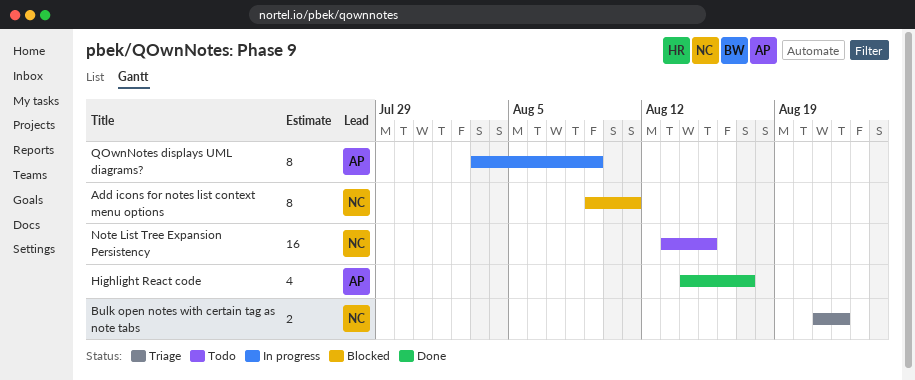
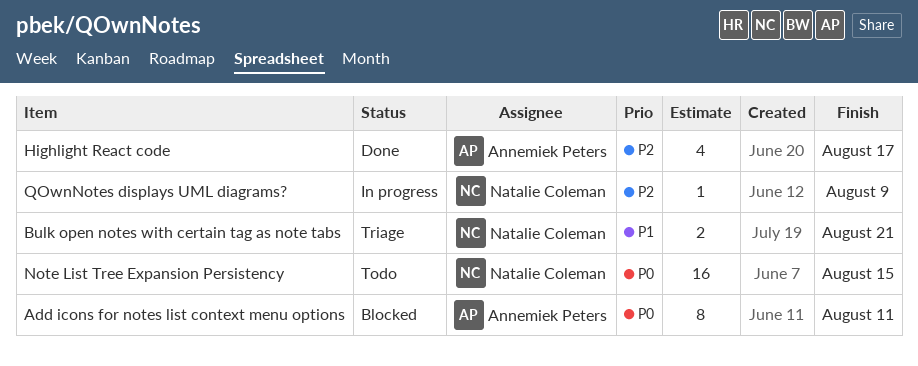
Add icons for notes list context menu options, owner: Natalie Coleman -> Annemiek Peters
Bulk open notes with certain tag as note tabs, due: Aug 22 -> Aug 21
QOwnNotes displays UML diagrams?, owner: Annemiek Peters -> Natalie Coleman
QOwnNotes displays UML diagrams?, estimate: 8 -> 1

